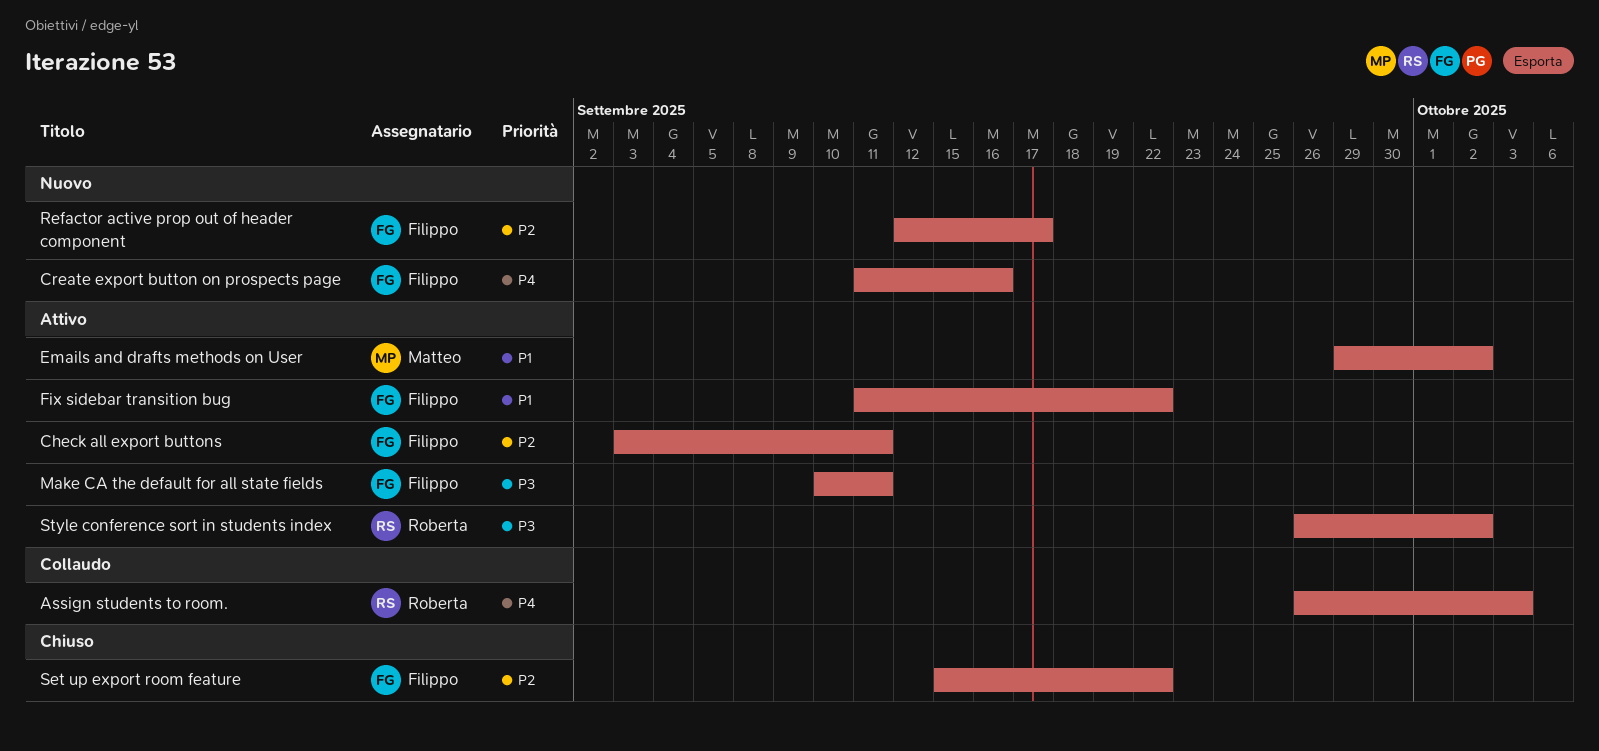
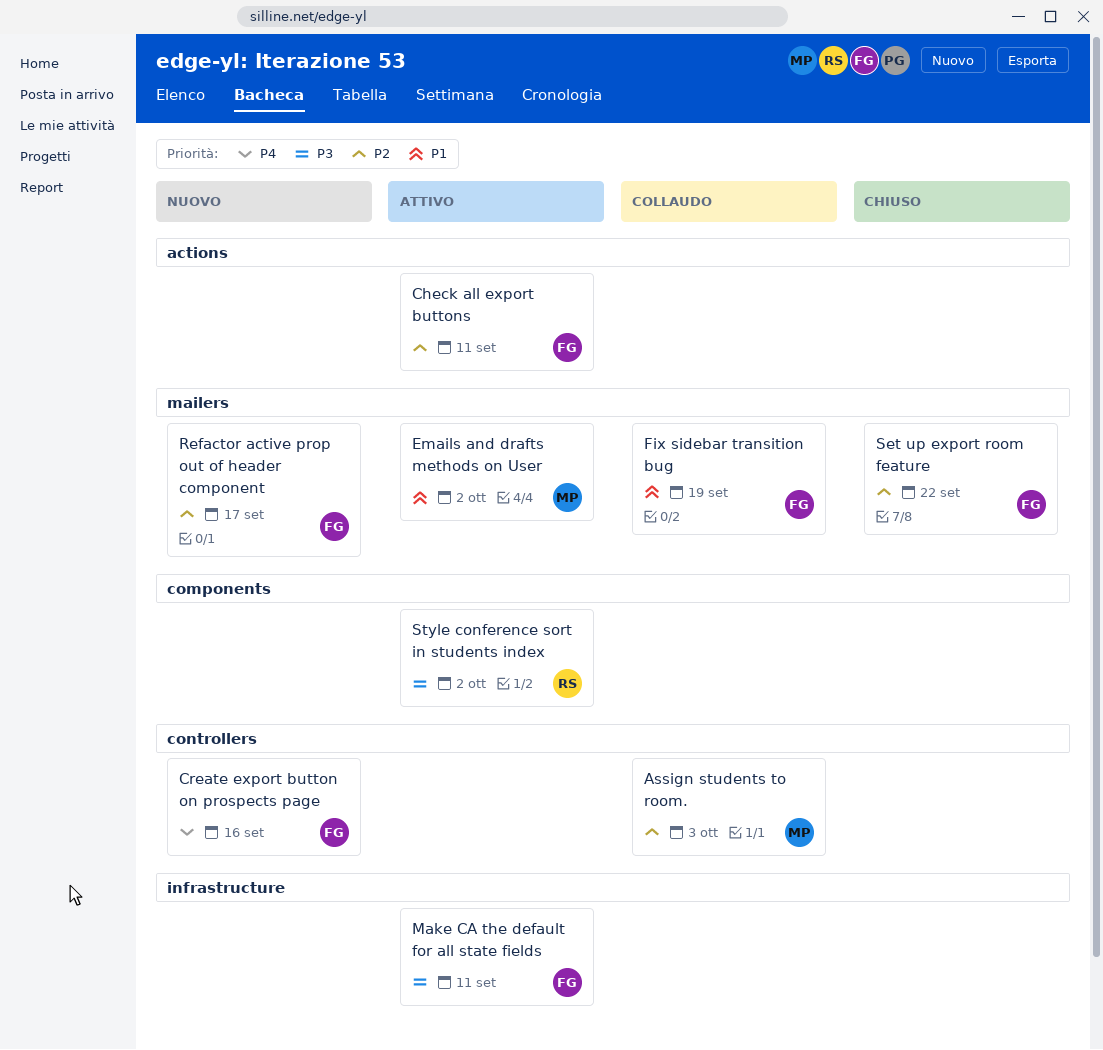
Assign students to room., owner: Roberta -> Matteo
Assign students to room., priority: P4 -> P2
Fix sidebar transition bug, status: Attivo -> Collaudo
Fix sidebar transition bug, due: Sep 22 -> Sep 19

